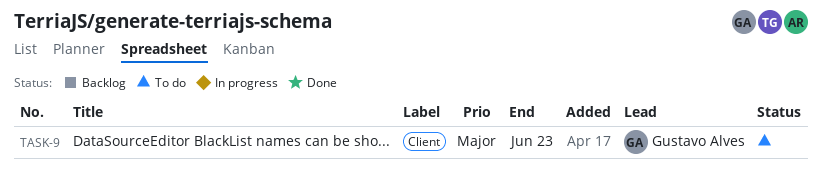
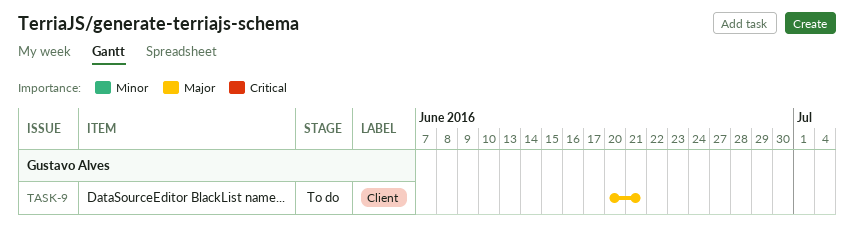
TASK-9, due: Jun 23 -> Jun 21

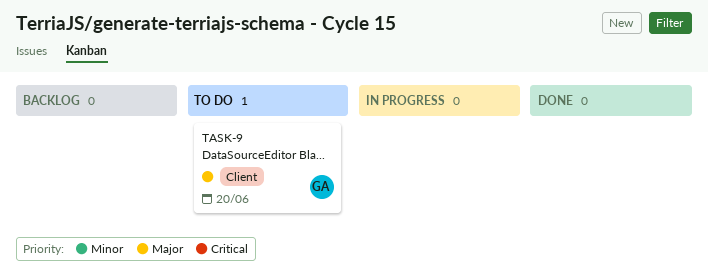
TASK-9, due: Jun 21 -> Jun 20

